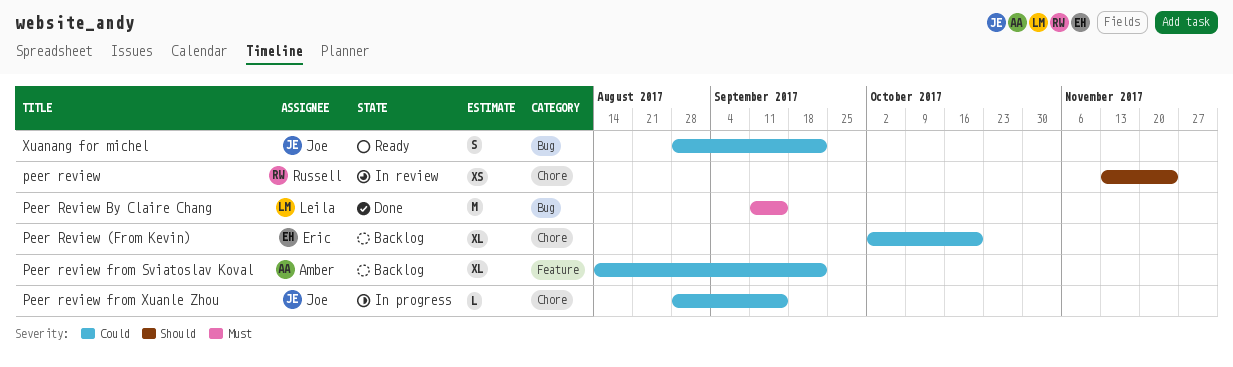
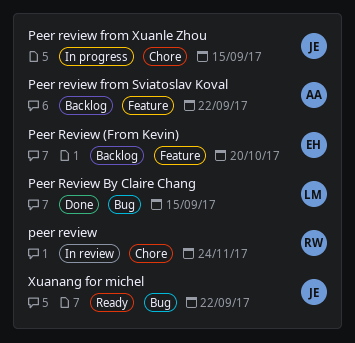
Peer Review (From Kevin), label: Chore -> Feature

